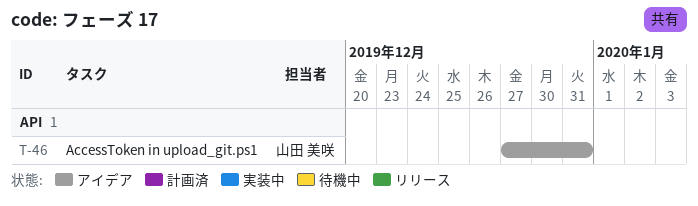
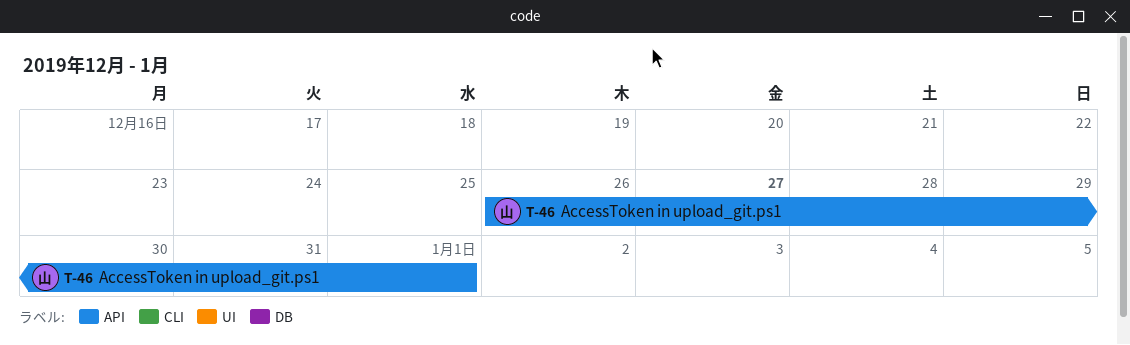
T-46, start: Dec 27 -> Dec 26
T-46, due: Dec 31 -> Jan 1

